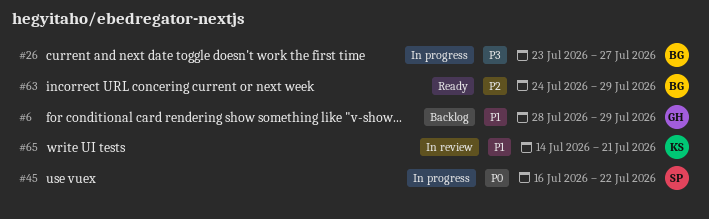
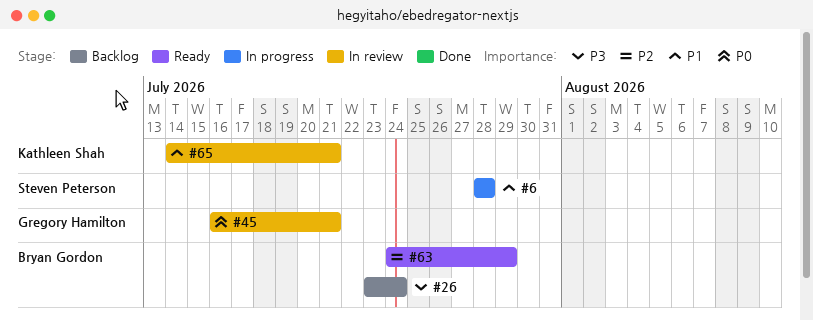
#6, status: Backlog -> In progress
#6, owner: Gregory Hamilton -> Steven Peterson
#6, due: Jul 29 -> Jul 28
#26, status: In progress -> Backlog
#26, due: Jul 27 -> Jul 24
#45, status: In progress -> In review
#45, owner: Steven Peterson -> Gregory Hamilton
#45, due: Jul 22 -> Jul 21

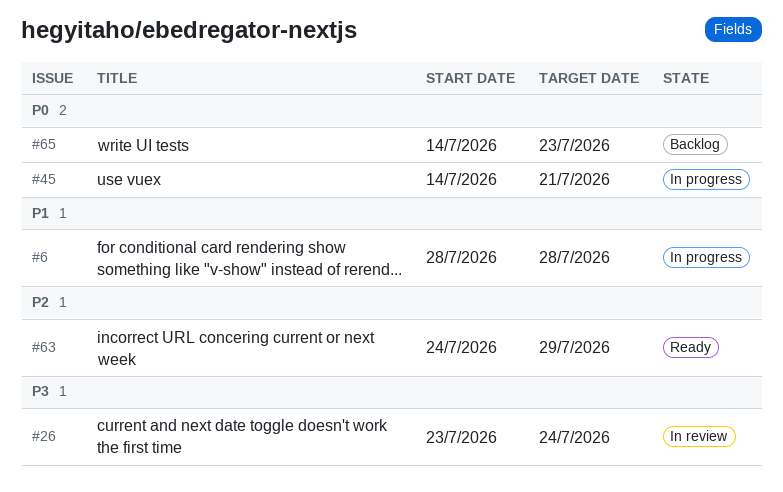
#26, status: Backlog -> In review
#45, status: In review -> In progress
#45, start: Jul 16 -> Jul 14
#65, status: In review -> Backlog
#65, priority: P1 -> P0
#65, due: Jul 21 -> Jul 23

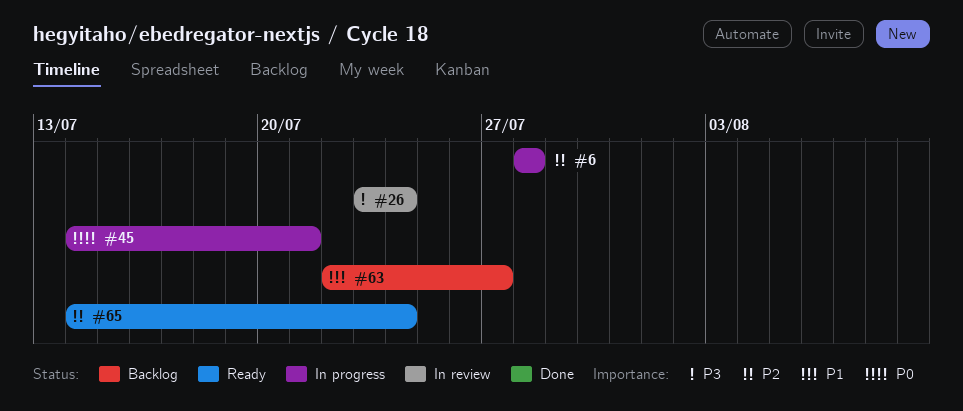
#6, priority: P1 -> P2
#63, status: Ready -> Backlog
#63, priority: P2 -> P1
#63, start: Jul 24 -> Jul 22
#63, due: Jul 29 -> Jul 27
#65, status: Backlog -> Ready
#65, priority: P0 -> P2
#65, due: Jul 23 -> Jul 24

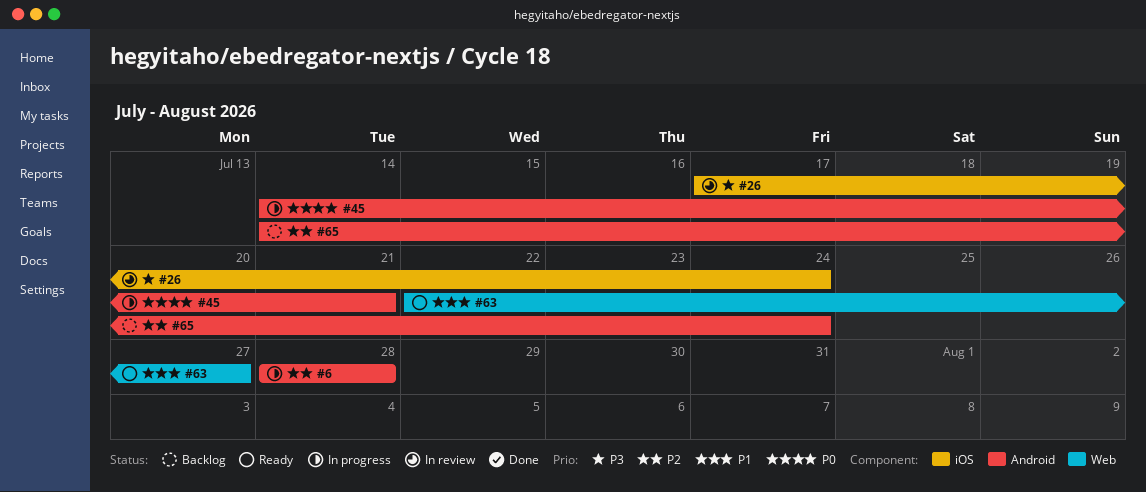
#26, start: Jul 23 -> Jul 17
#63, status: Backlog -> Ready
#65, status: Ready -> Backlog

